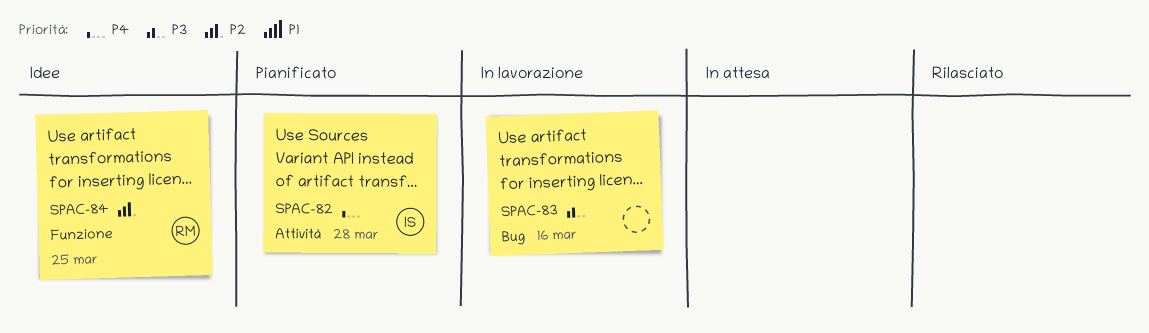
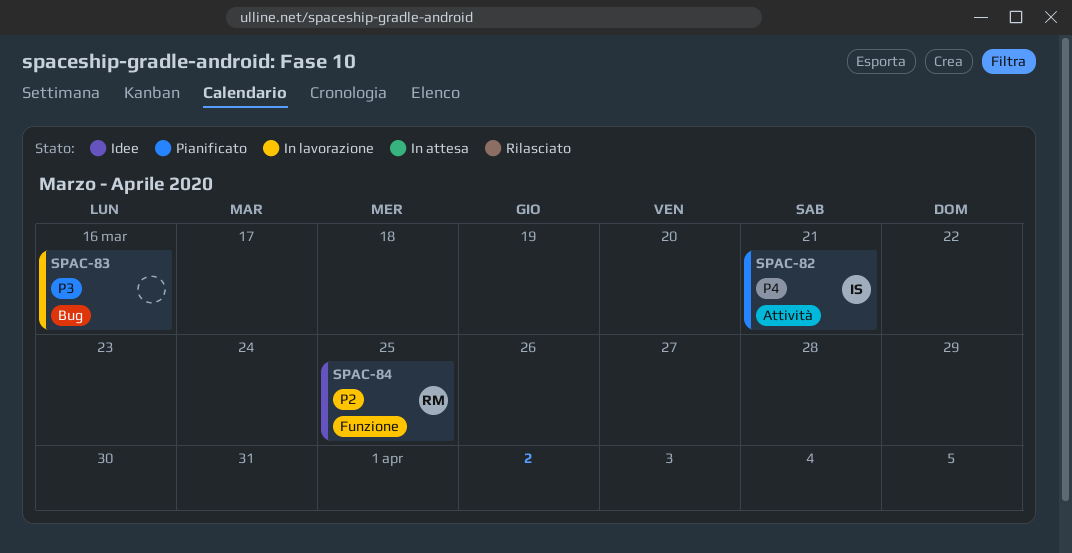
SPAC-82, due: Mar 28 -> Mar 21

